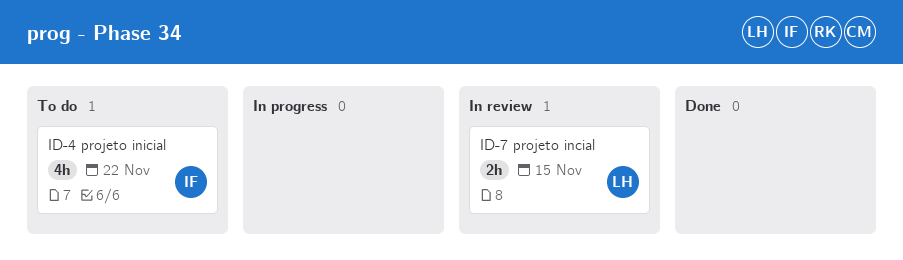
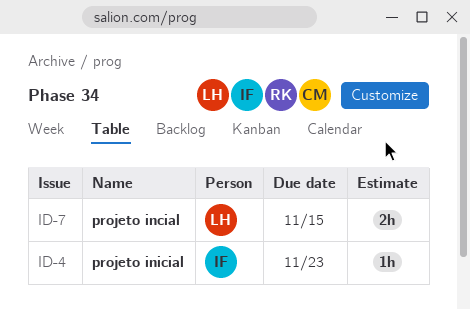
ID-4, estimate: 4h -> 1h
ID-4, due: Nov 22 -> Nov 23

